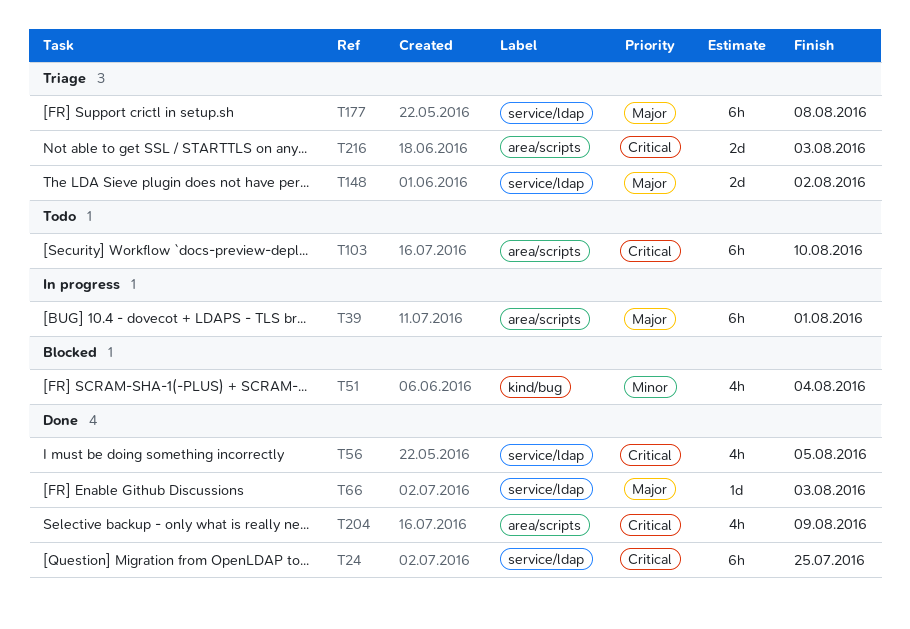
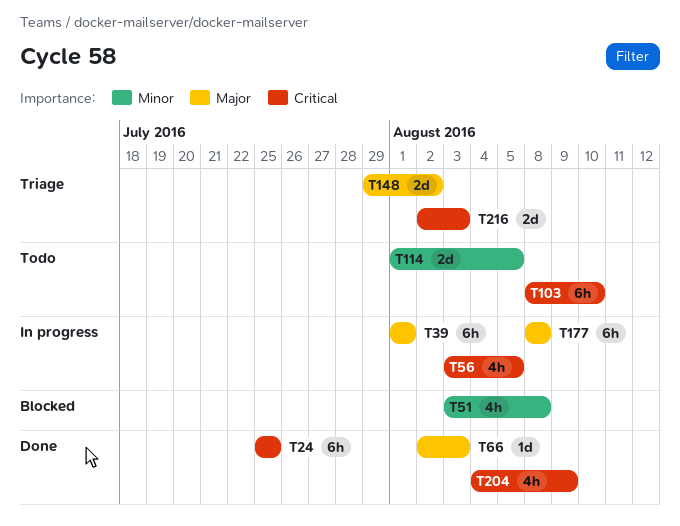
T51, due: Aug 4 -> Aug 8
T56, status: Done -> In progress
T114: none -> present
T177, status: Triage -> In progress

